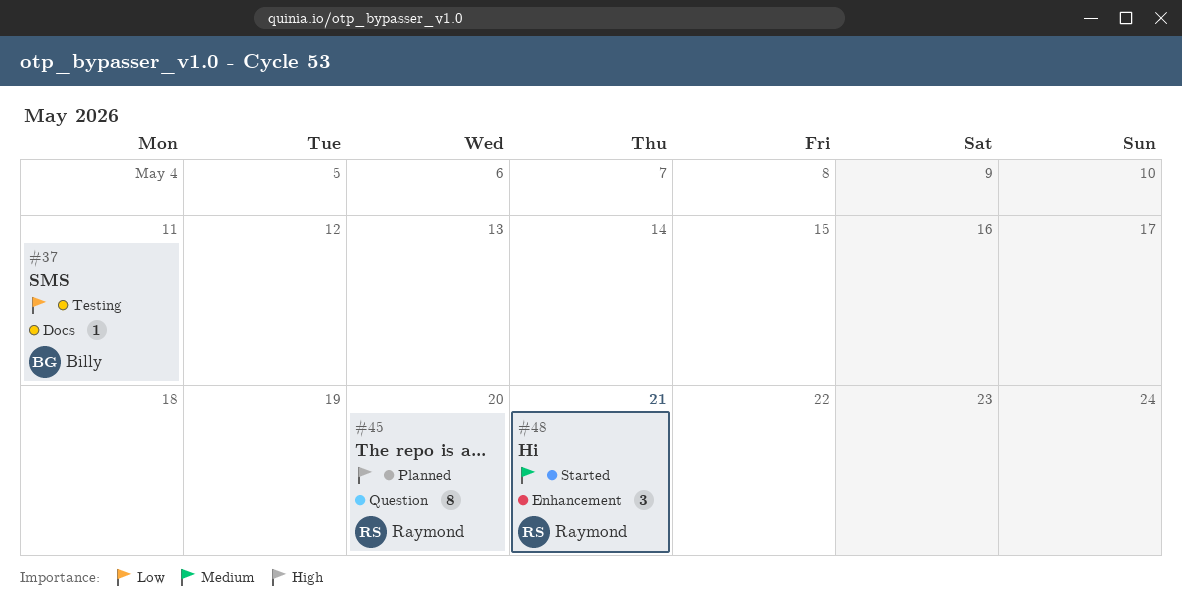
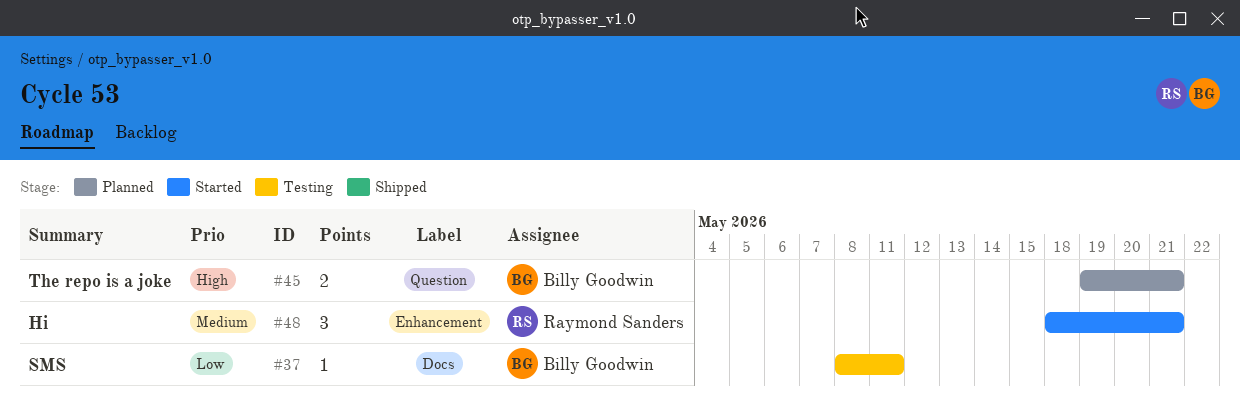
#45, owner: Raymond Sanders -> Billy Goodwin
#45, estimate: 8 -> 2
#45, due: May 20 -> May 21

